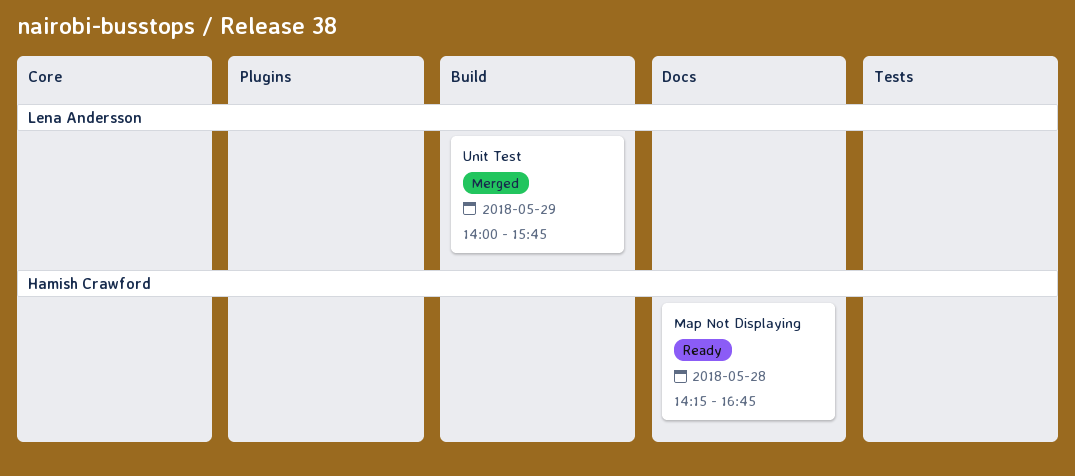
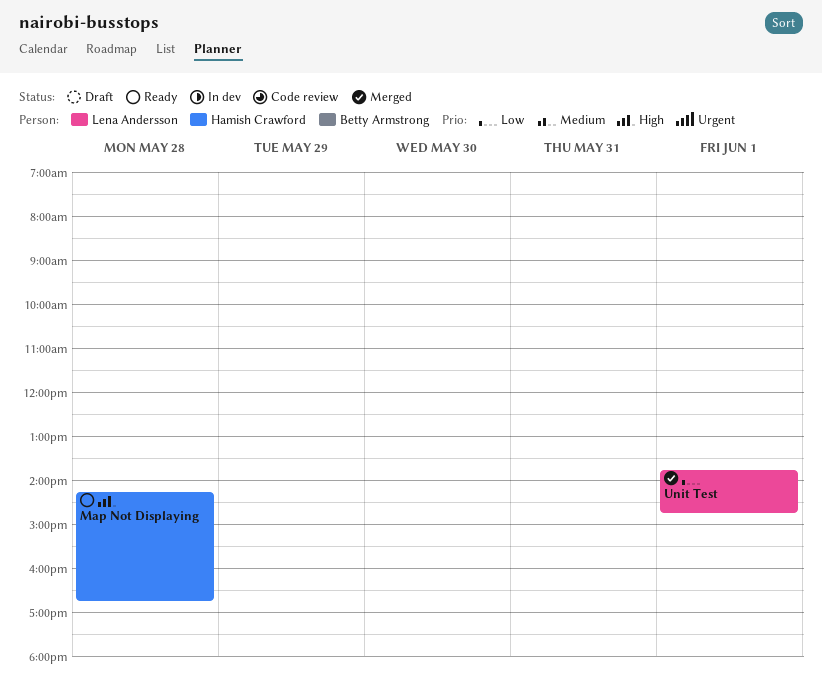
Unit Test, day: May 29 -> Jun 1
Unit Test, begins: 14:00 -> 13:45
Unit Test, ends: 15:45 -> 14:45

